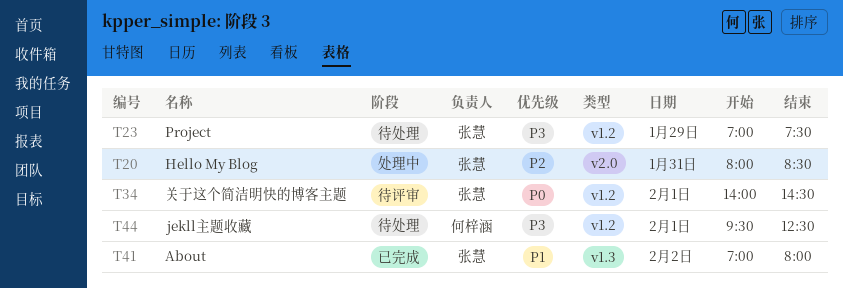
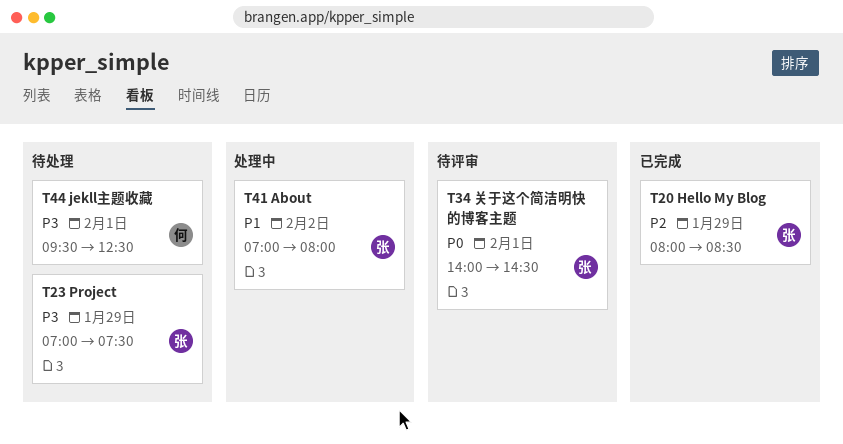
T20, status: 处理中 -> 已完成
T20, day: Jan 31 -> Jan 29
T41, status: 已完成 -> 处理中

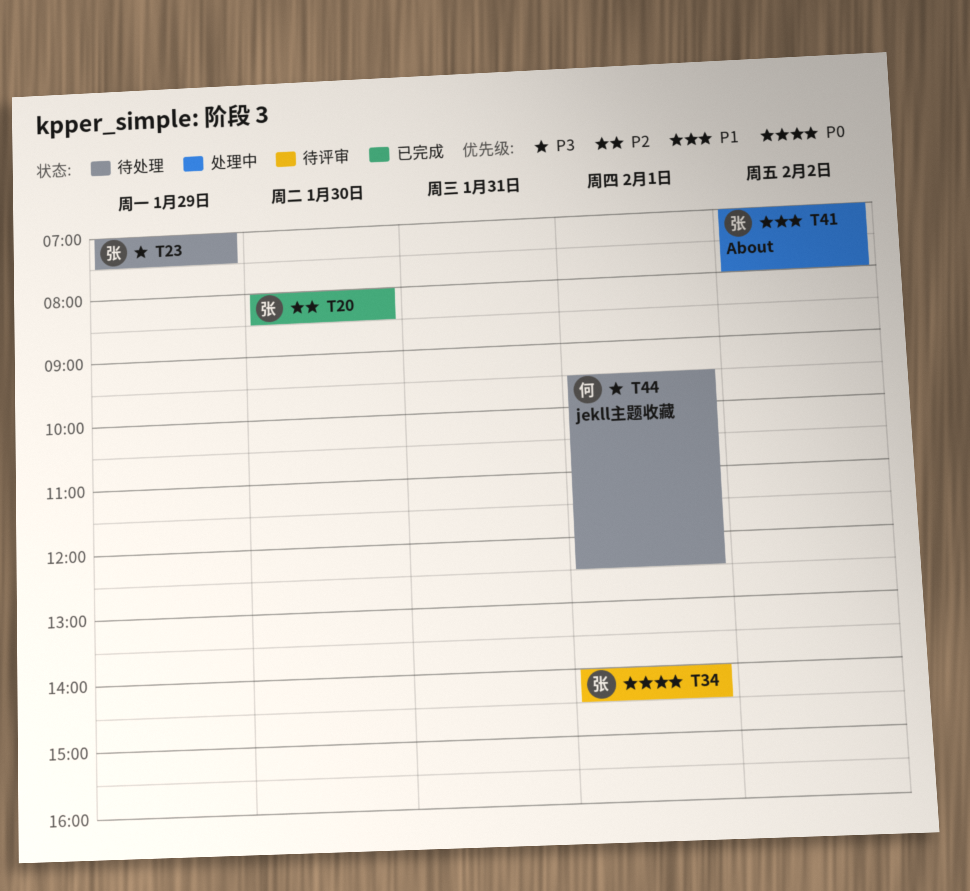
T20, day: Jan 29 -> Jan 30

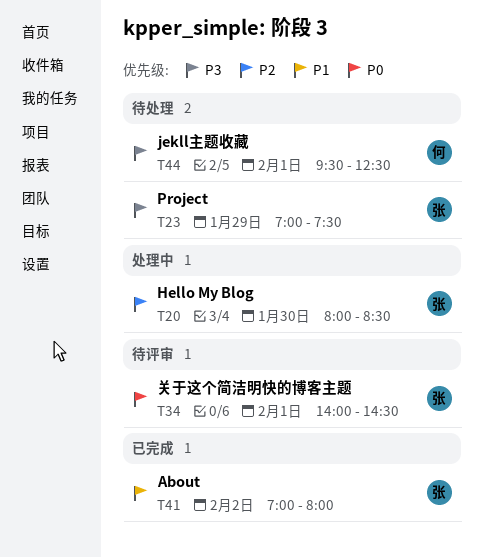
T20, status: 已完成 -> 处理中
T41, status: 处理中 -> 已完成

